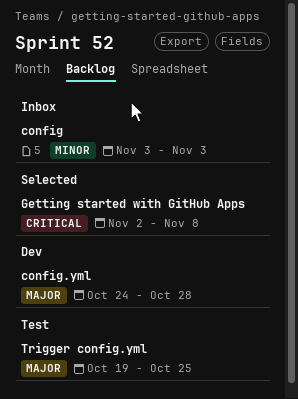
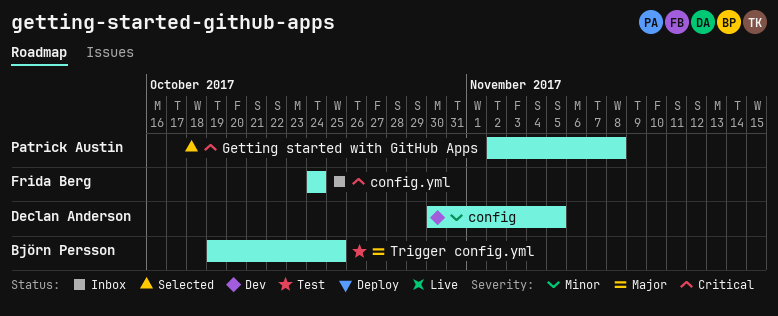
config, status: Inbox -> Dev
config, start: Nov 3 -> Oct 30
config, due: Nov 3 -> Nov 5
config.yml, status: Dev -> Inbox
config.yml, priority: Major -> Critical
config.yml, due: Oct 28 -> Oct 24

